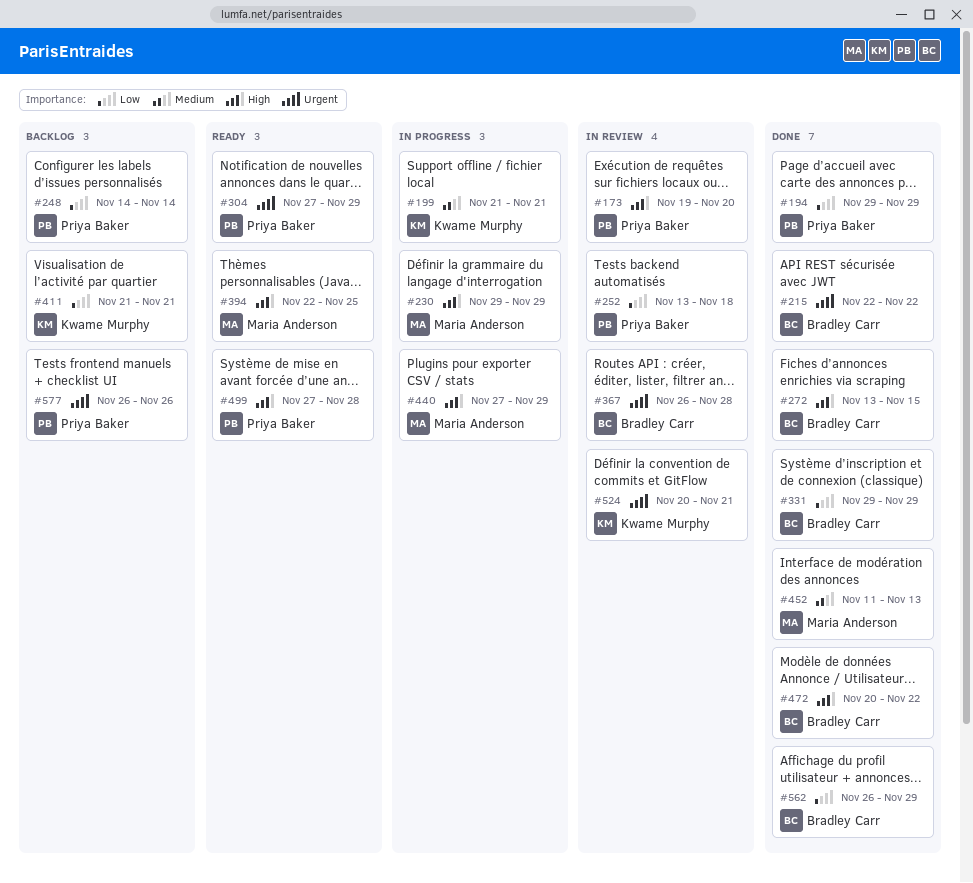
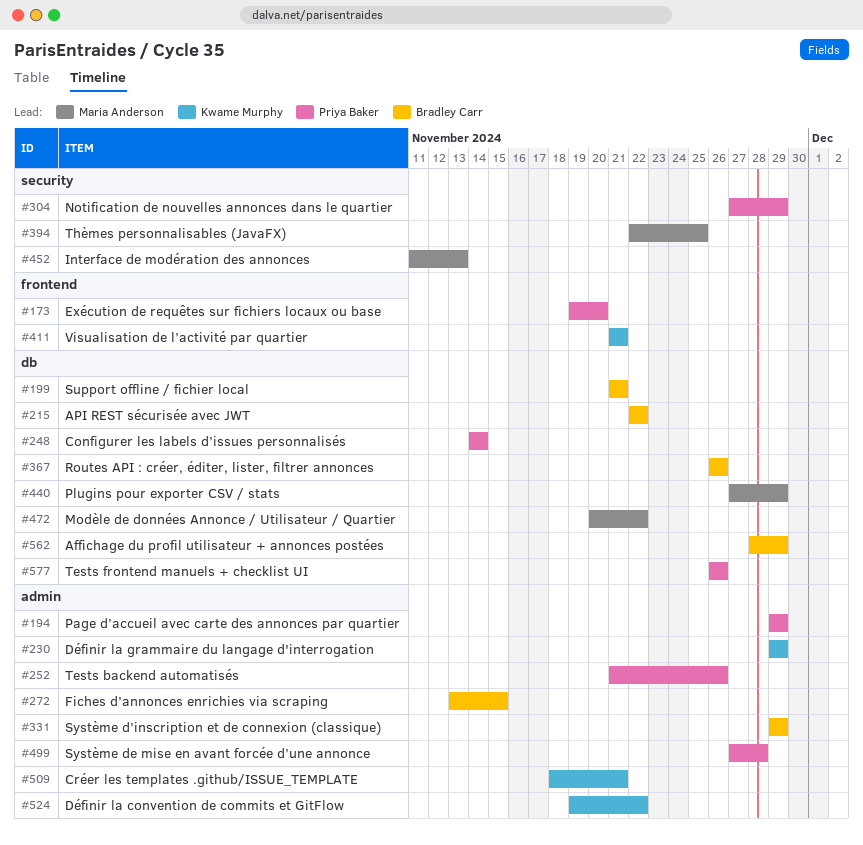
#199, owner: Kwame Murphy -> Bradley Carr
#230, owner: Maria Anderson -> Kwame Murphy
#252, start: Nov 13 -> Nov 21
#252, due: Nov 18 -> Nov 26
#367, due: Nov 28 -> Nov 26
#472, owner: Bradley Carr -> Maria Anderson
#509: none -> present
#524, start: Nov 20 -> Nov 19
#524, due: Nov 21 -> Nov 22
#562, start: Nov 26 -> Nov 28

